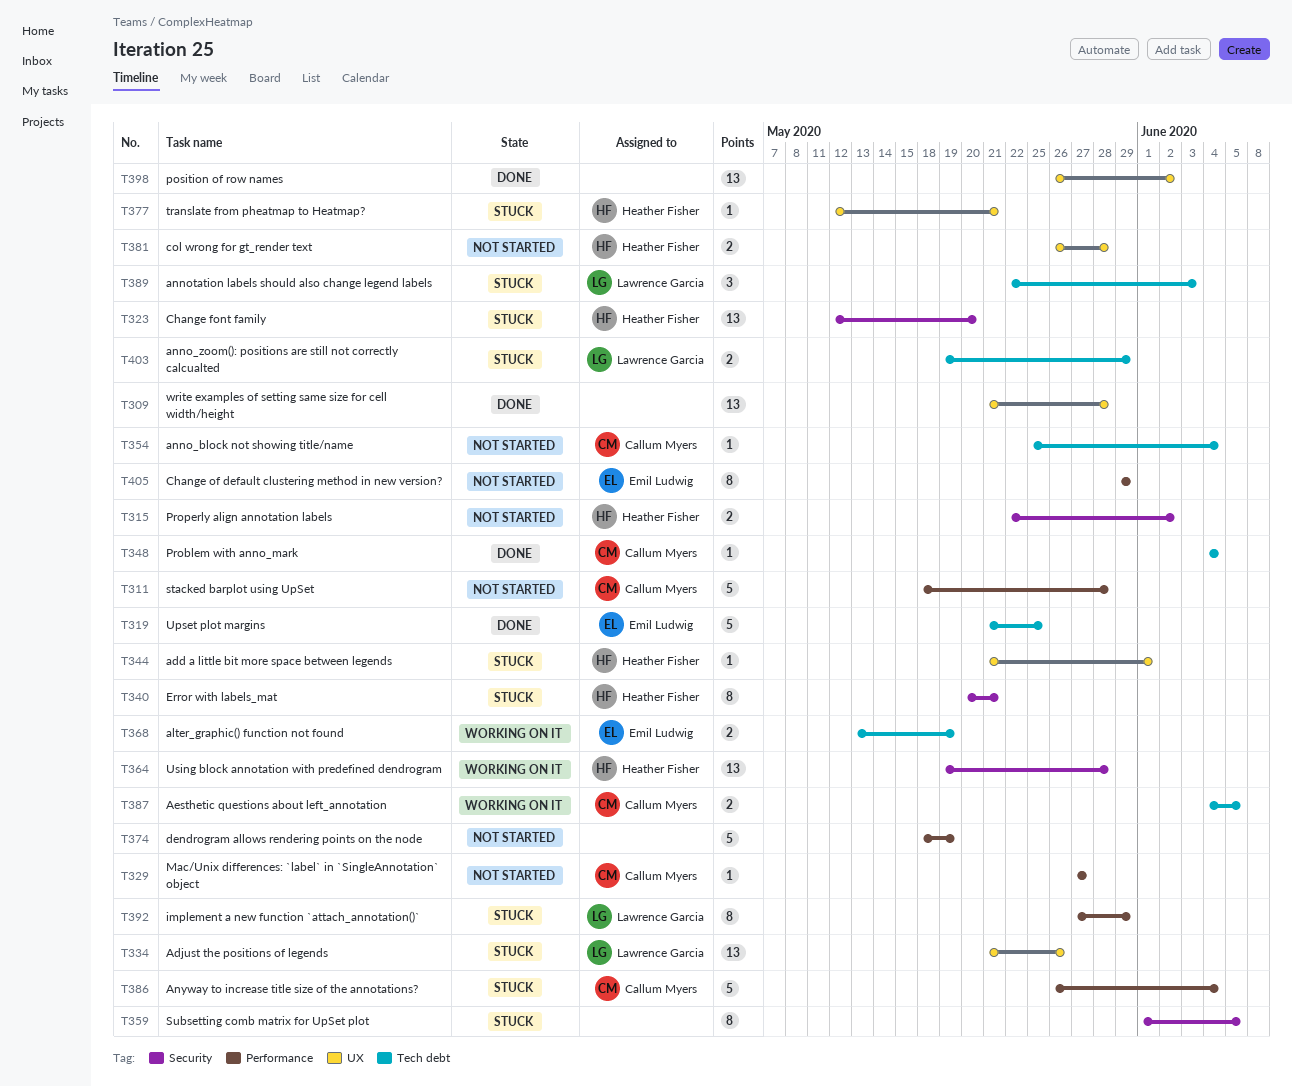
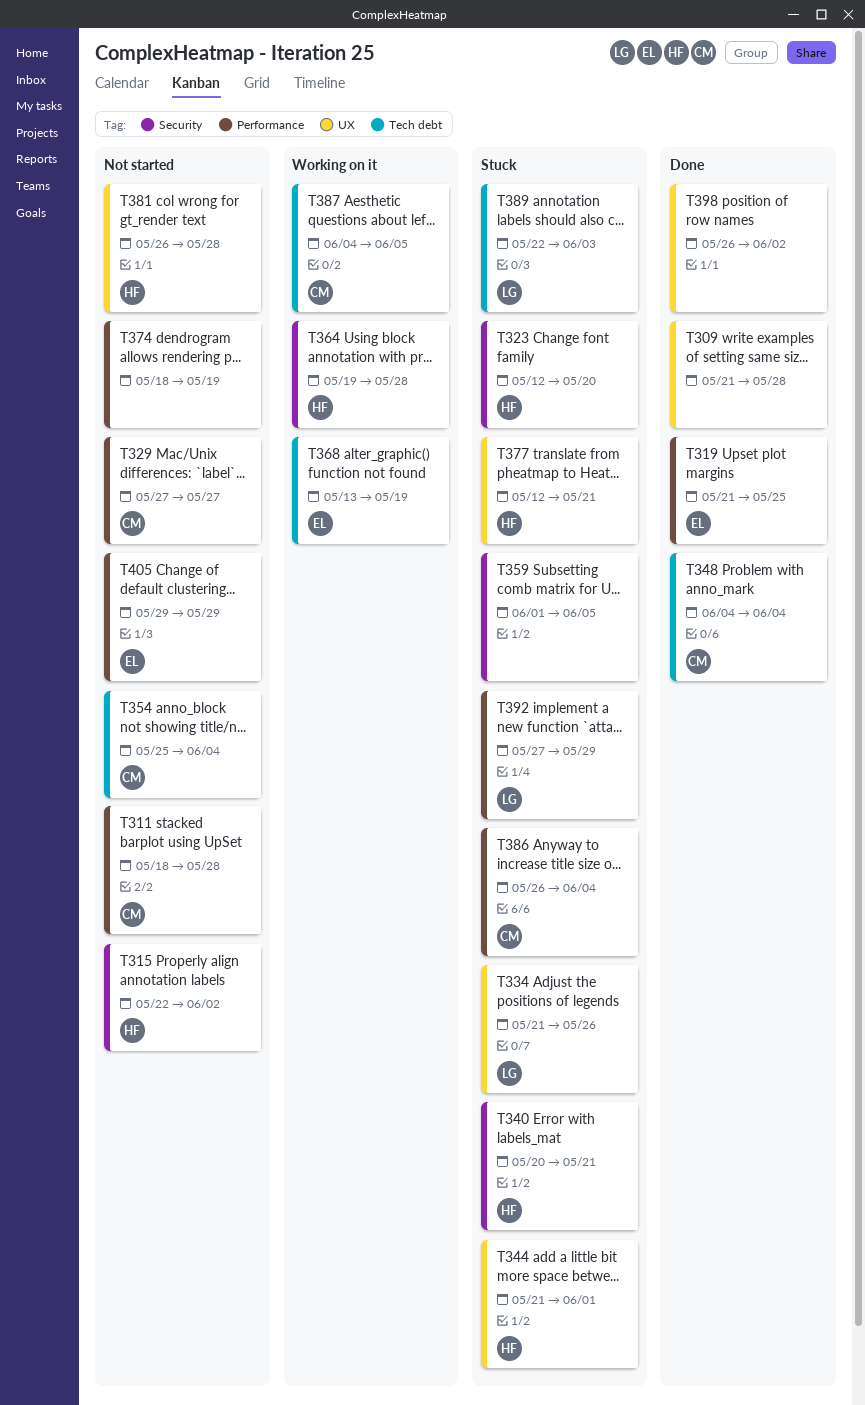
T319, label: Tech debt -> Performance
T403: present -> none

